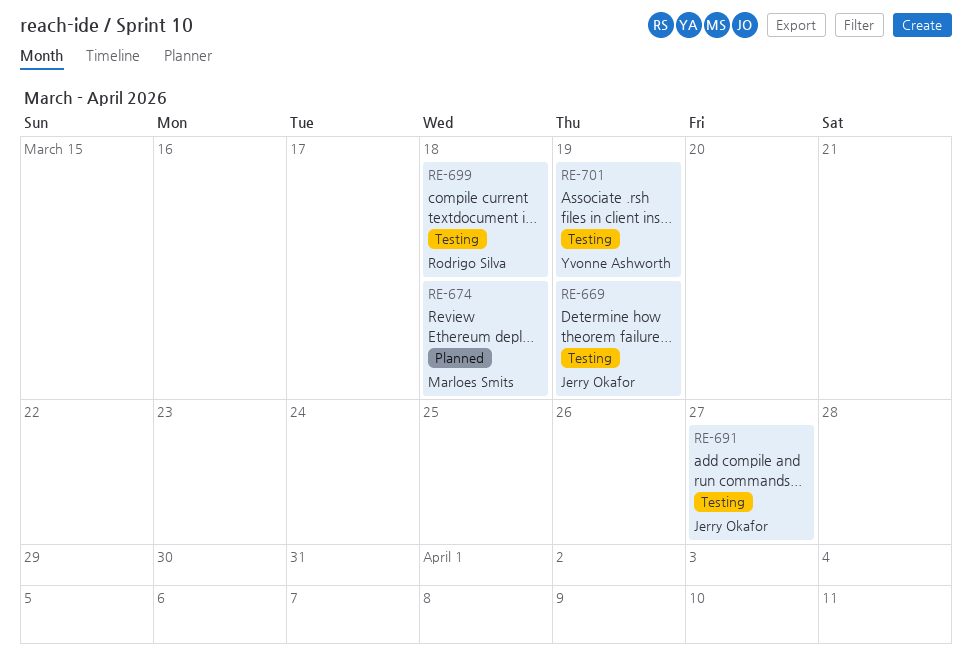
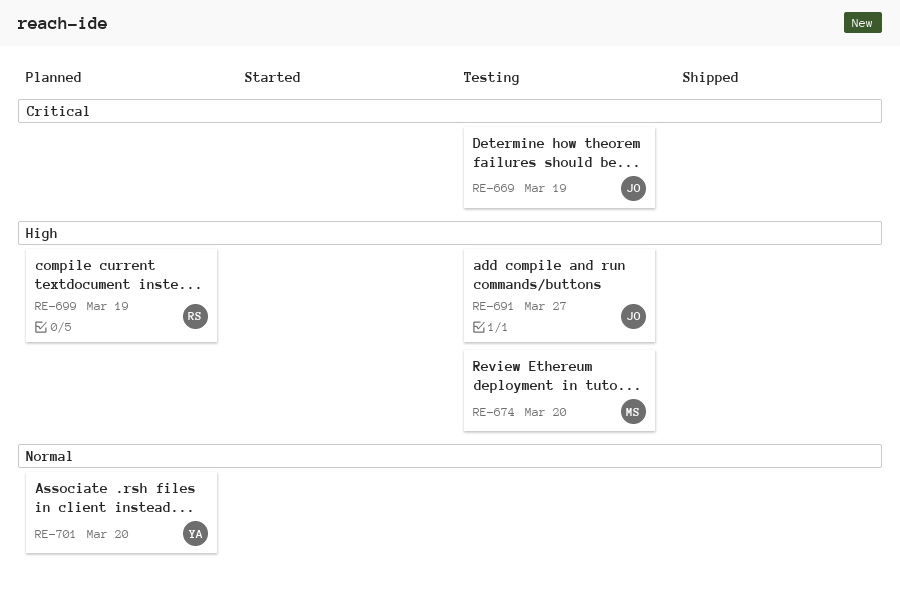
RE-674, status: Planned -> Testing
RE-674, due: Mar 18 -> Mar 20
RE-699, status: Testing -> Planned
RE-699, due: Mar 18 -> Mar 19
RE-701, status: Testing -> Planned
RE-701, due: Mar 19 -> Mar 20

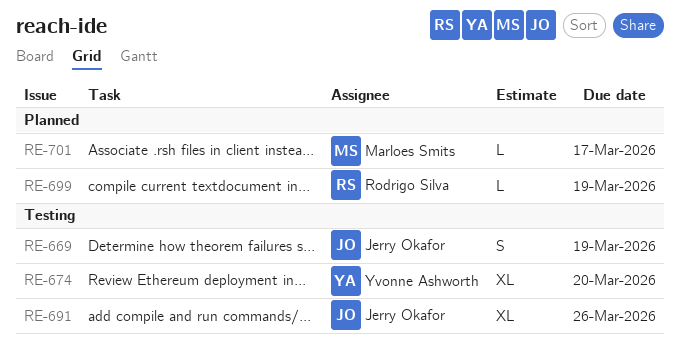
RE-674, owner: Marloes Smits -> Yvonne Ashworth
RE-691, due: Mar 27 -> Mar 26
RE-701, owner: Yvonne Ashworth -> Marloes Smits
RE-701, due: Mar 20 -> Mar 17

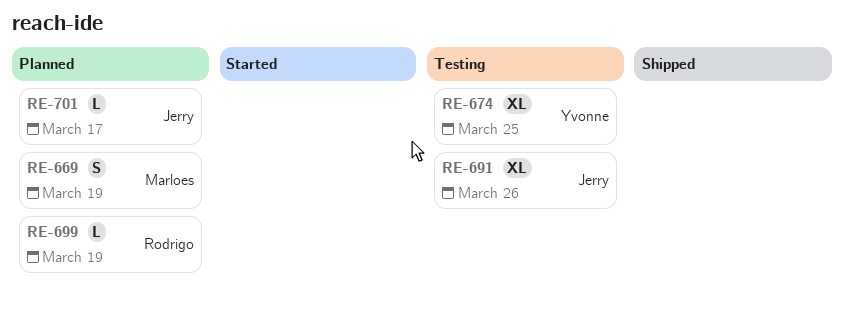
RE-669, status: Testing -> Planned
RE-669, owner: Jerry Okafor -> Marloes Smits
RE-674, due: Mar 20 -> Mar 25
RE-701, owner: Marloes Smits -> Jerry Okafor

